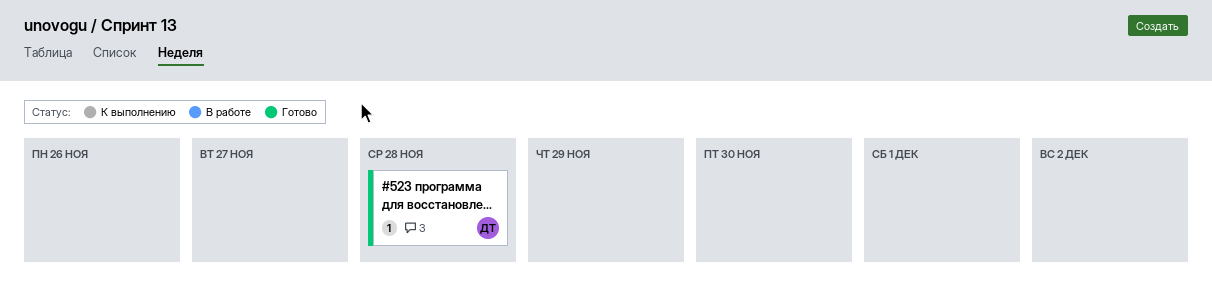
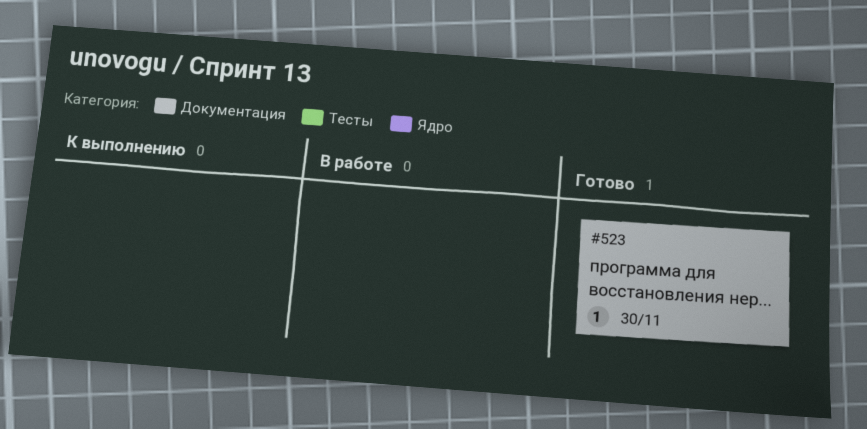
#523, due: Nov 28 -> Nov 30

